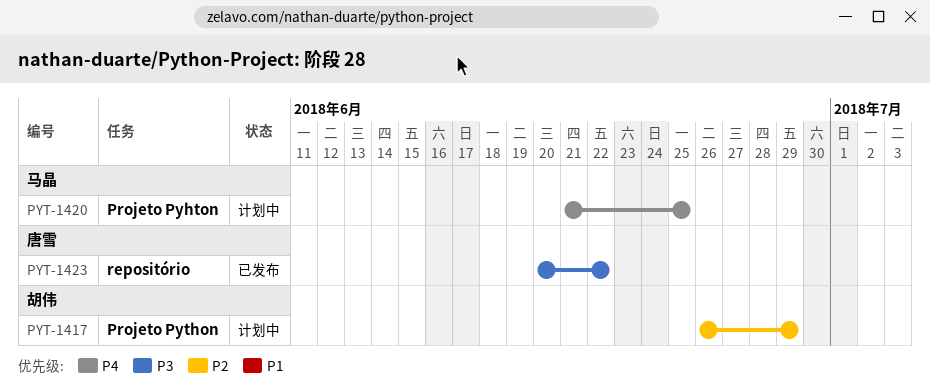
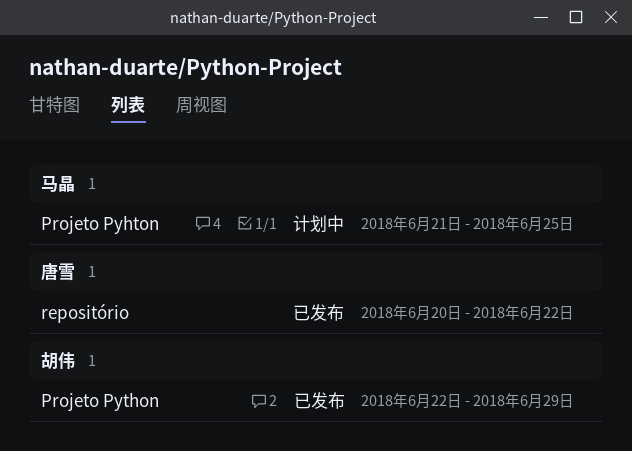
Projeto Python, status: 计划中 -> 已发布
Projeto Python, start: Jun 26 -> Jun 22

